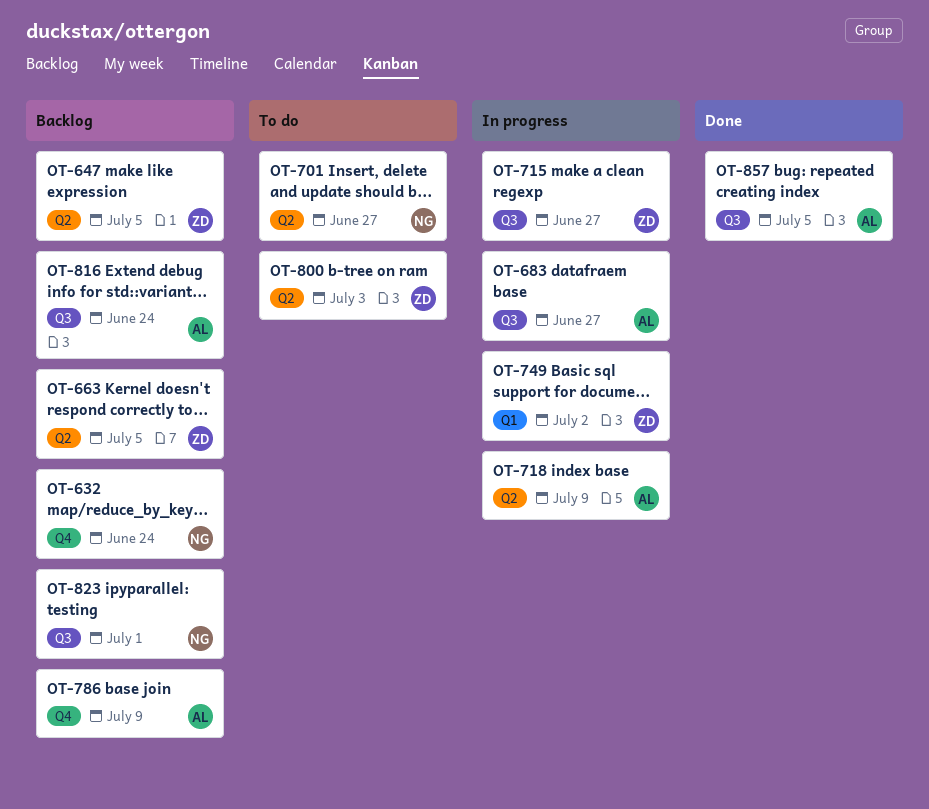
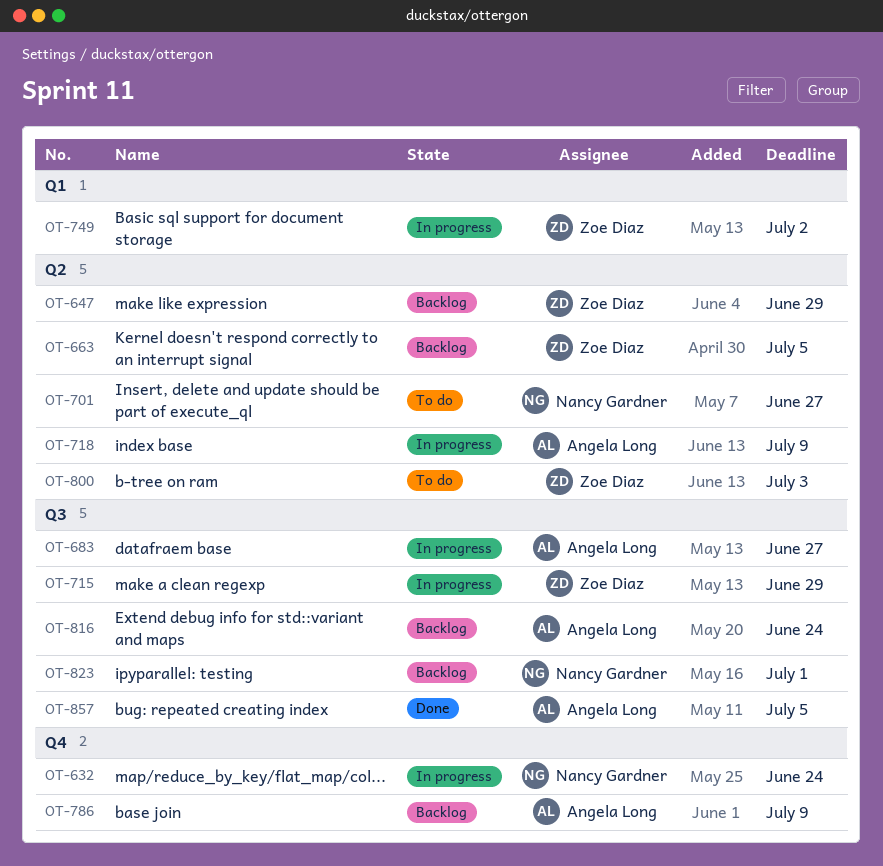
OT-632, status: Backlog -> In progress
OT-647, due: Jul 5 -> Jun 29
OT-715, due: Jun 27 -> Jun 29

